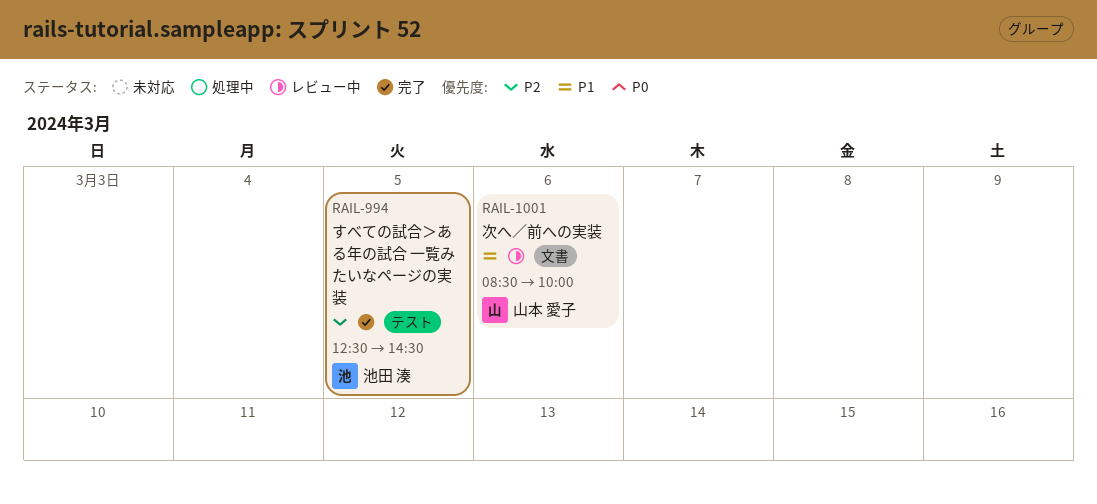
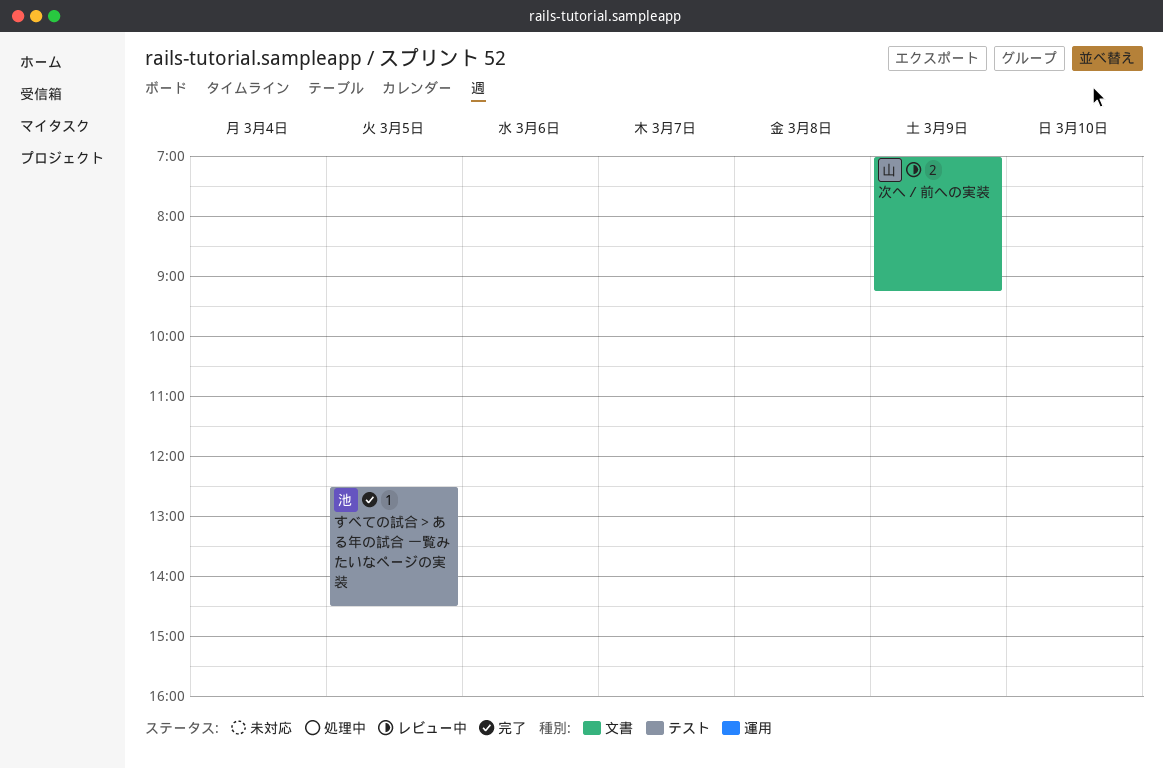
次へ／前への実装, day: Mar 6 -> Mar 9
次へ／前への実装, begins: 08:30 -> 07:00
次へ／前への実装, ends: 10:00 -> 09:15

